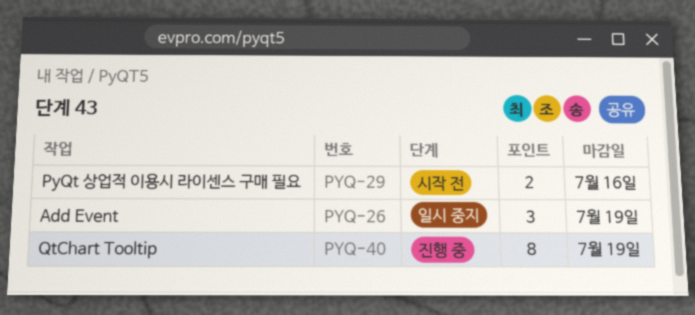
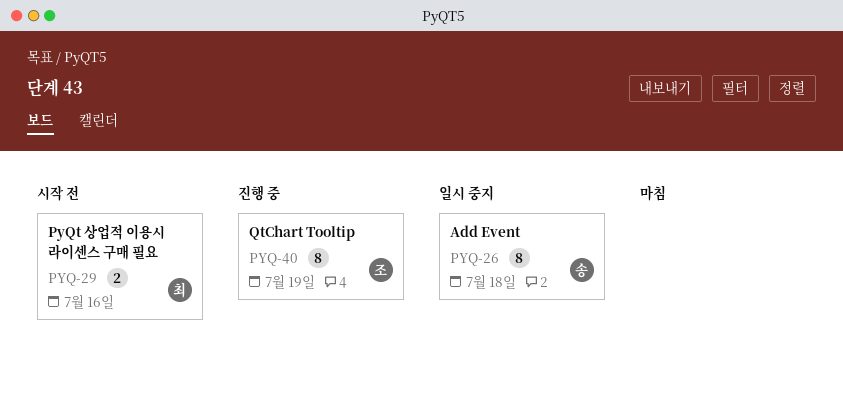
PYQ-26, estimate: 3 -> 8
PYQ-26, due: Jul 19 -> Jul 18

